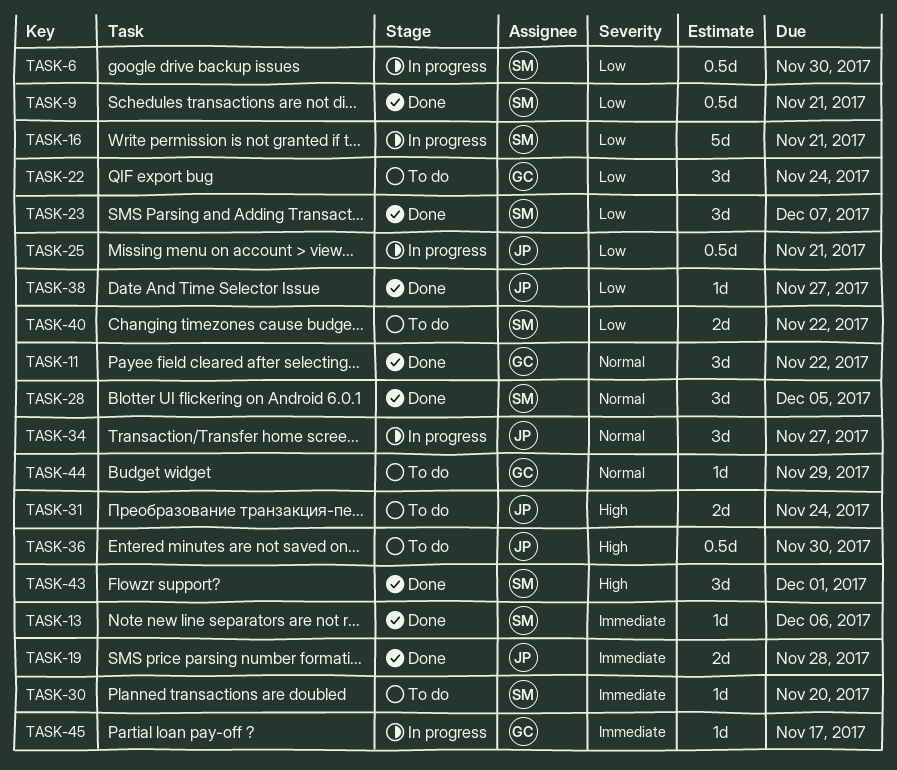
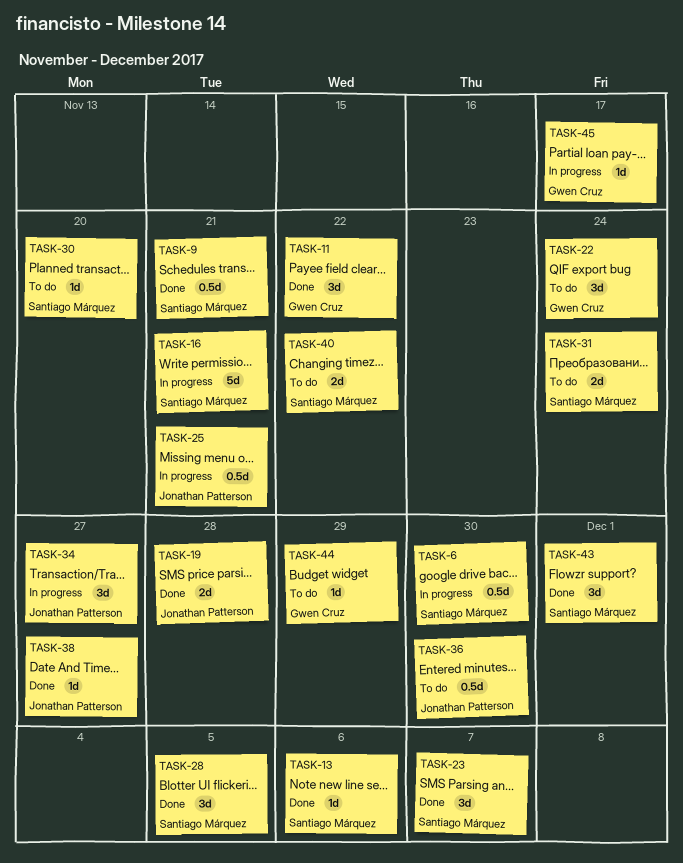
TASK-31, owner: Jonathan Patterson -> Santiago Márquez

